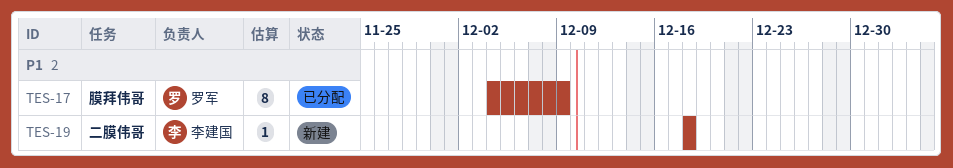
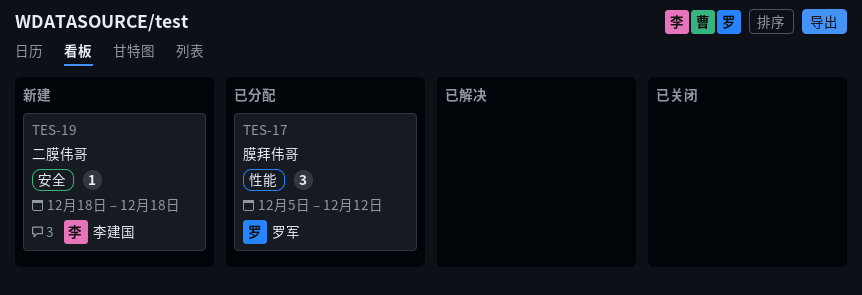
TES-17, estimate: 8 -> 3
TES-17, start: Dec 4 -> Dec 5
TES-17, due: Dec 9 -> Dec 12

